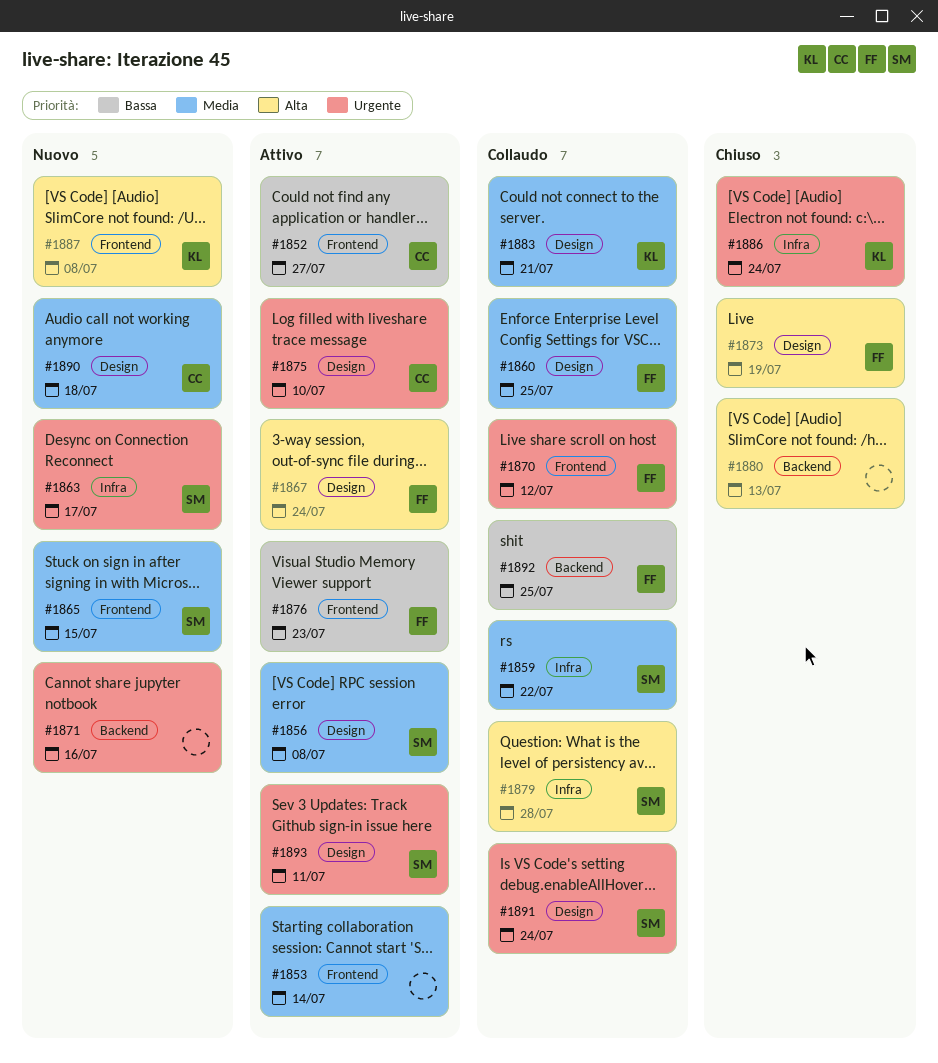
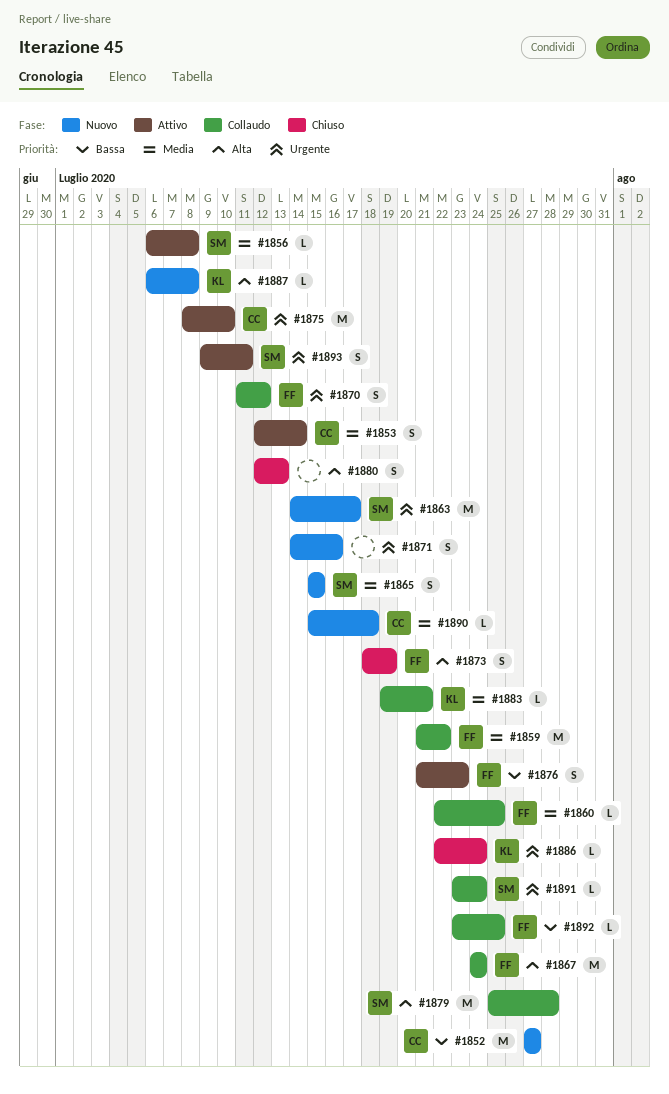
#1852, status: Attivo -> Nuovo
#1853, owner: none -> CC
#1859, owner: SM -> FF
#1867, status: Attivo -> Collaudo

